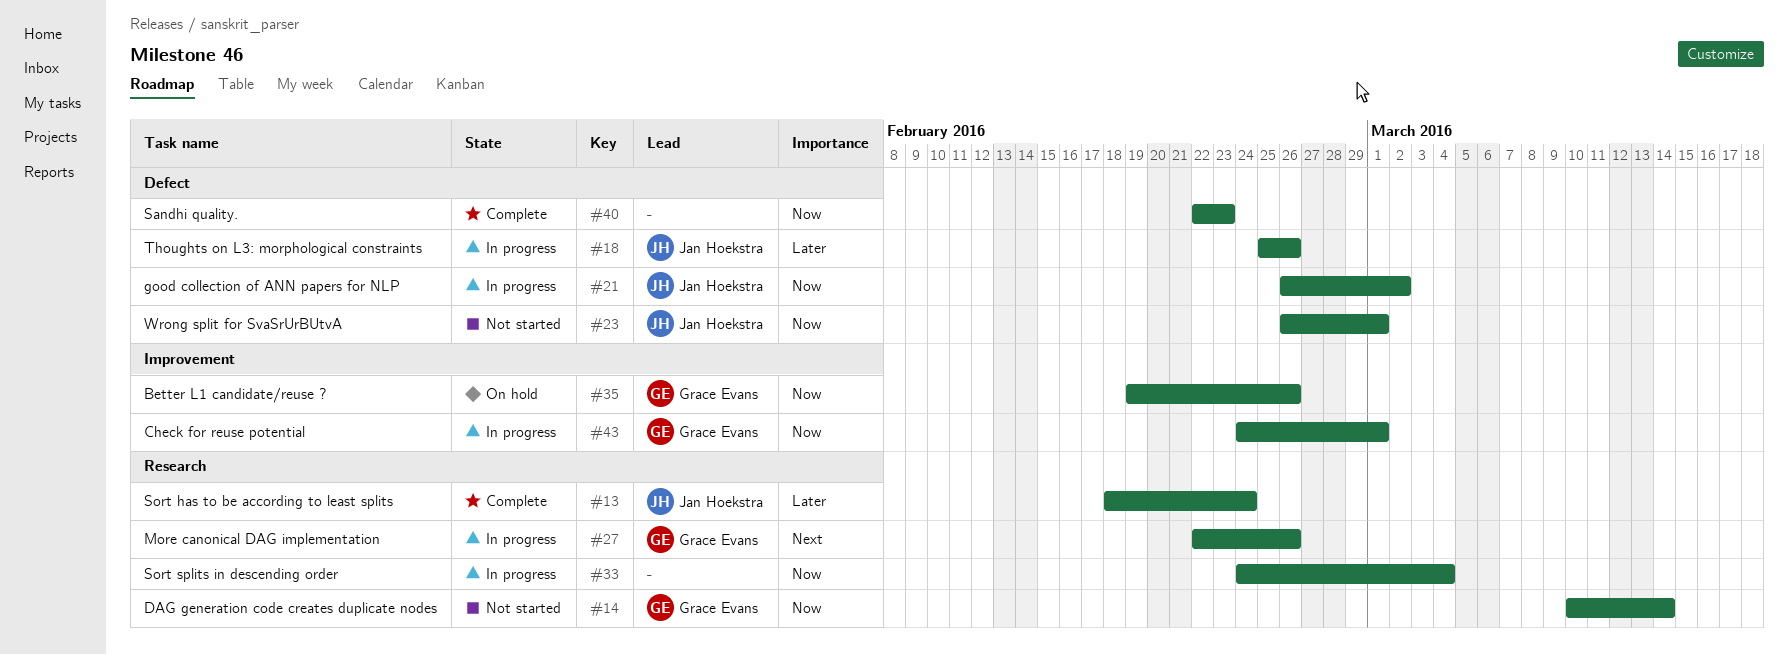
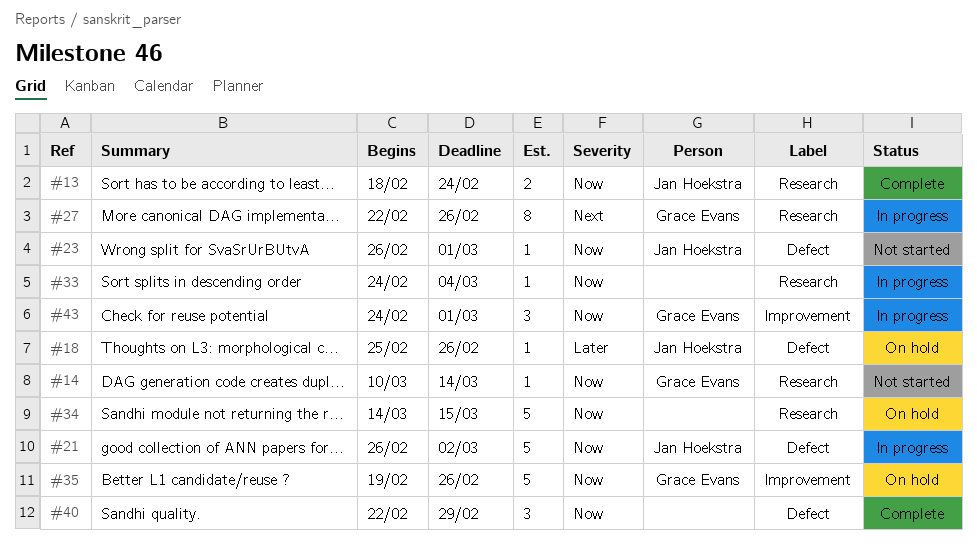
#13, priority: Later -> Now
#18, status: In progress -> On hold
#34: none -> present
#40, due: Feb 23 -> Feb 29

